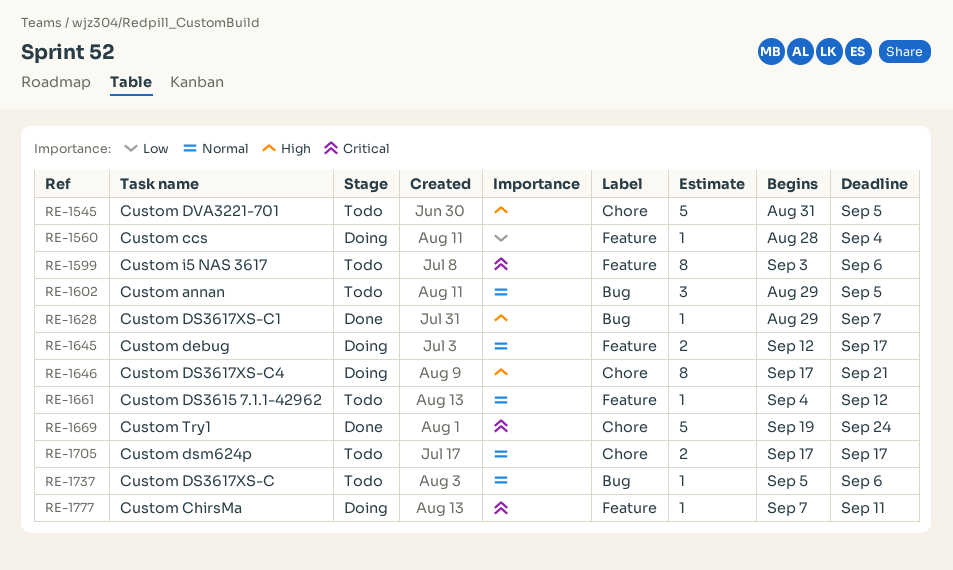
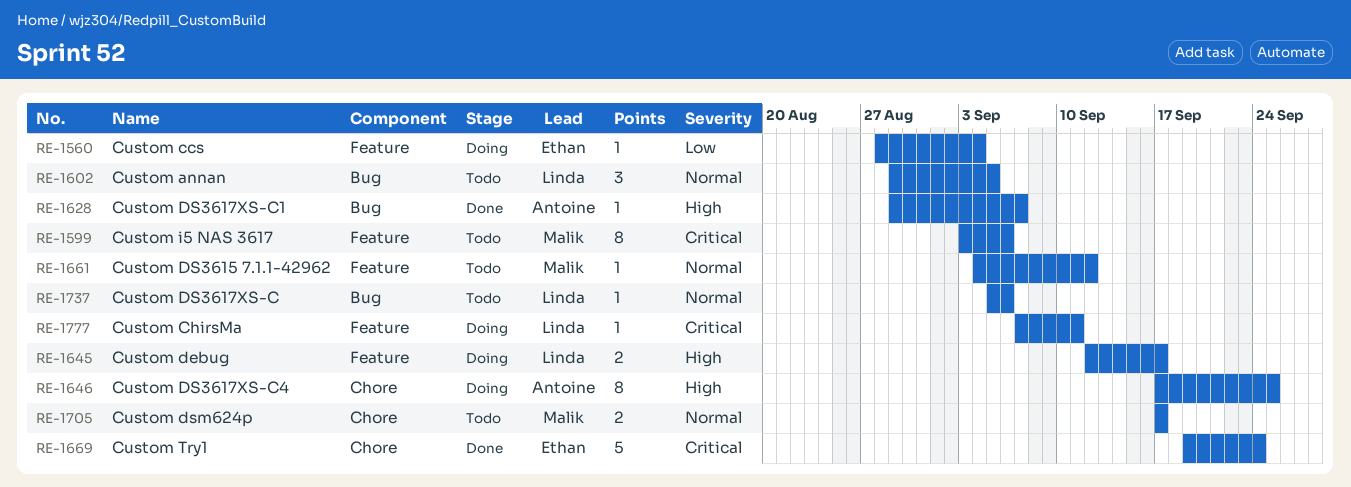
RE-1545: present -> none
RE-1645, priority: Normal -> High
RE-1646, due: Sep 21 -> Sep 25

